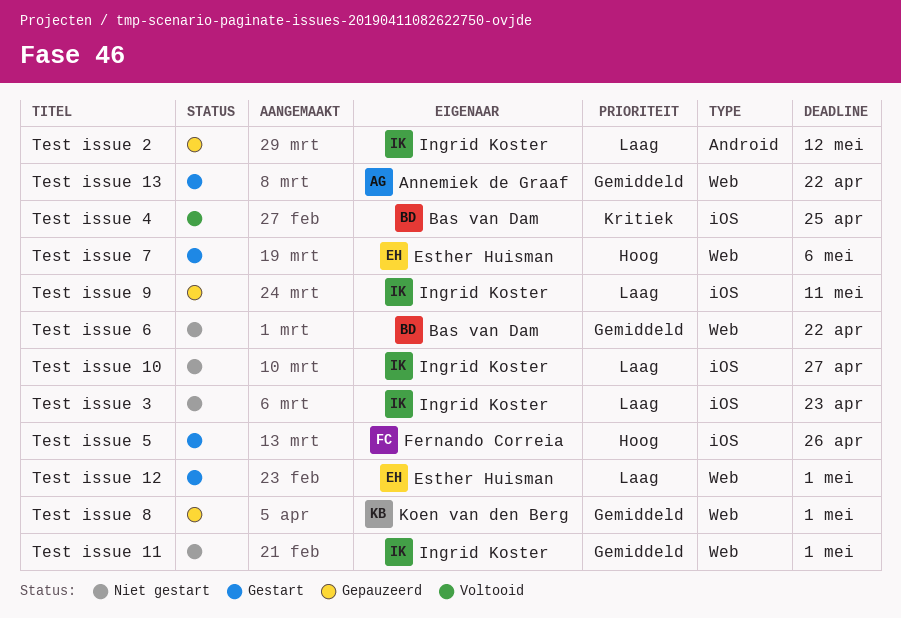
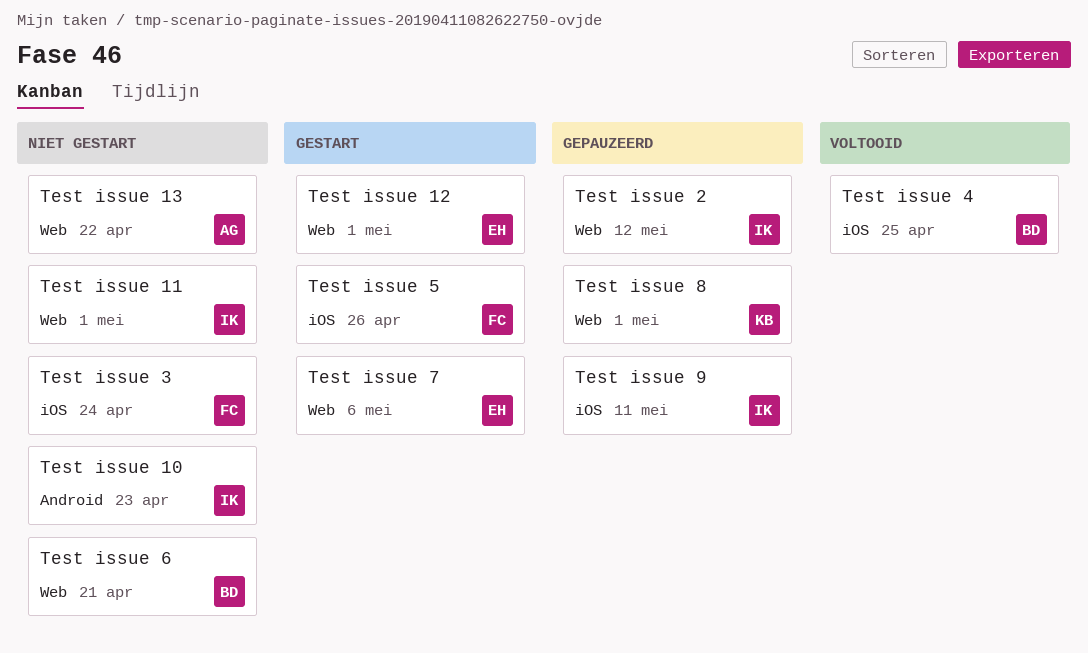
Test issue 10, label: iOS -> Android
Test issue 10, due: Apr 27 -> Apr 23
Test issue 13, status: Gestart -> Niet gestart
Test issue 2, label: Android -> Web
Test issue 3, owner: Ingrid Koster -> Fernando Correia
Test issue 3, due: Apr 23 -> Apr 24
Test issue 6, due: Apr 22 -> Apr 21

